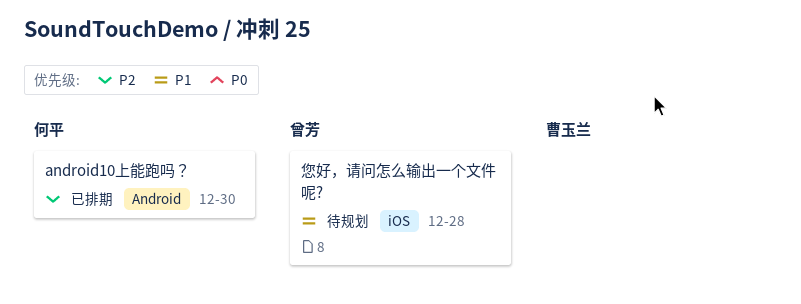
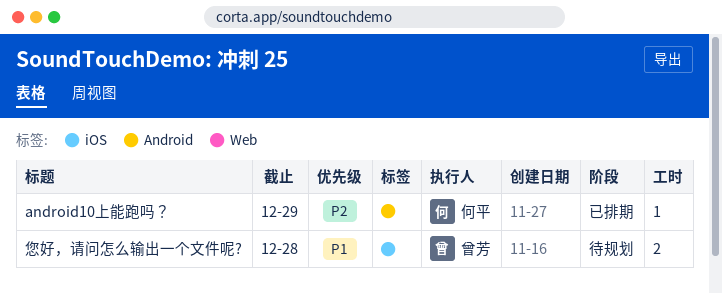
android10上能跑吗？, due: Dec 30 -> Dec 29

